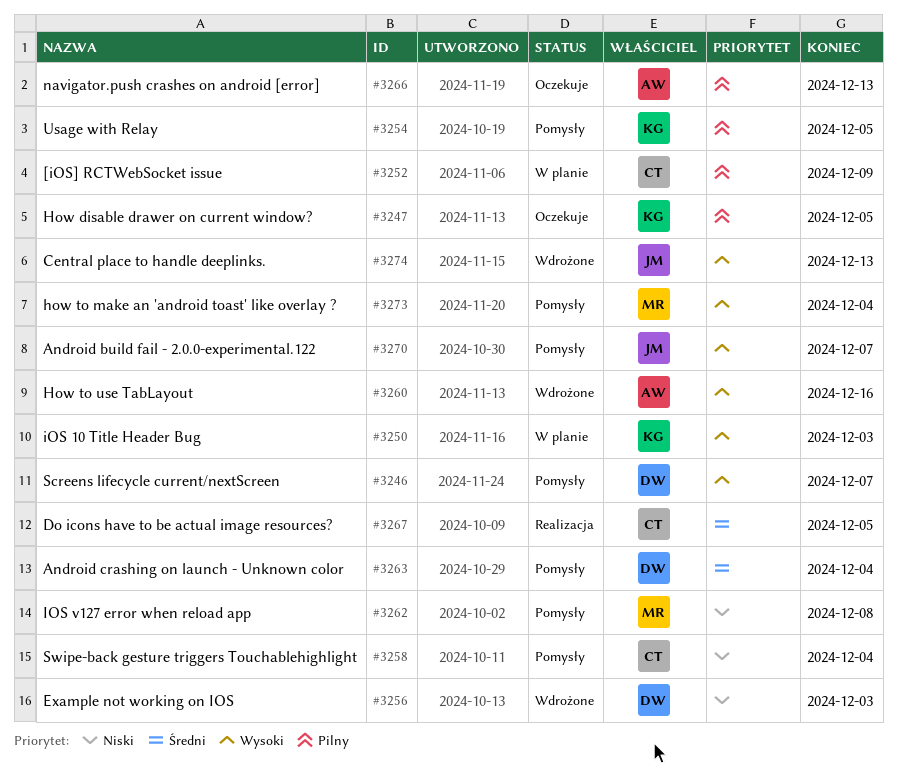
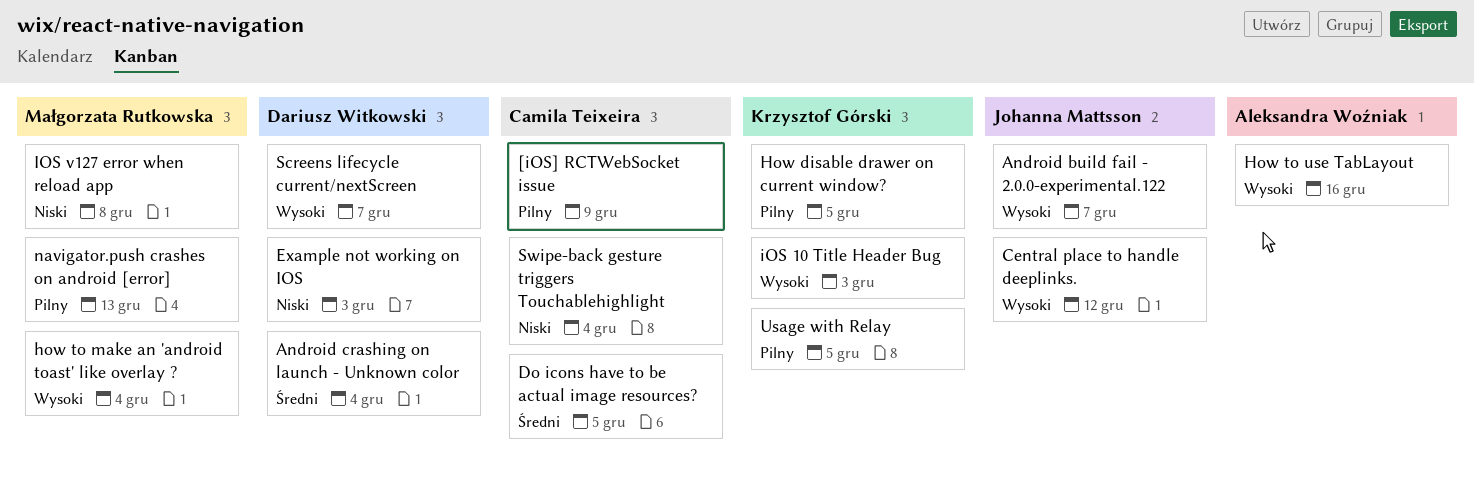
Central place to handle deeplinks., due: Dec 13 -> Dec 12
navigator.push crashes on android [error], owner: Aleksandra Woźniak -> Małgorzata Rutkowska

